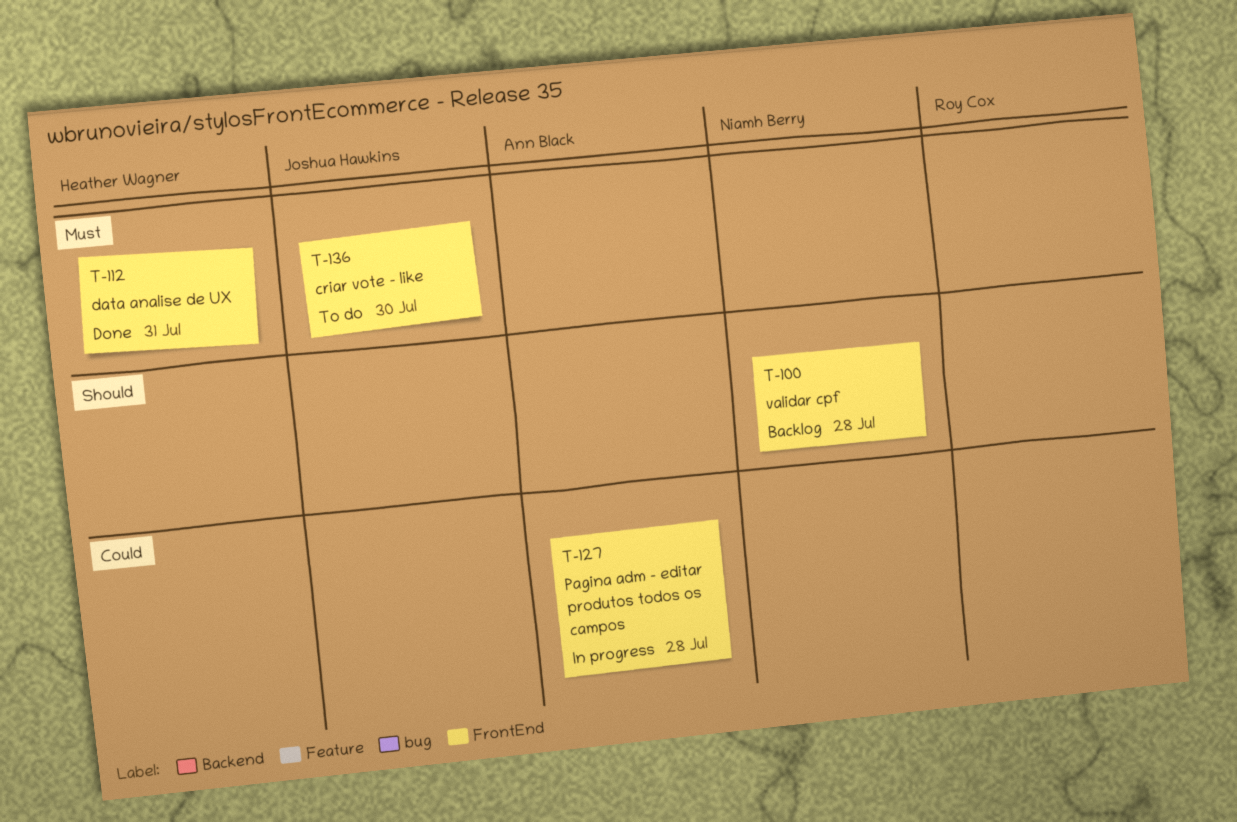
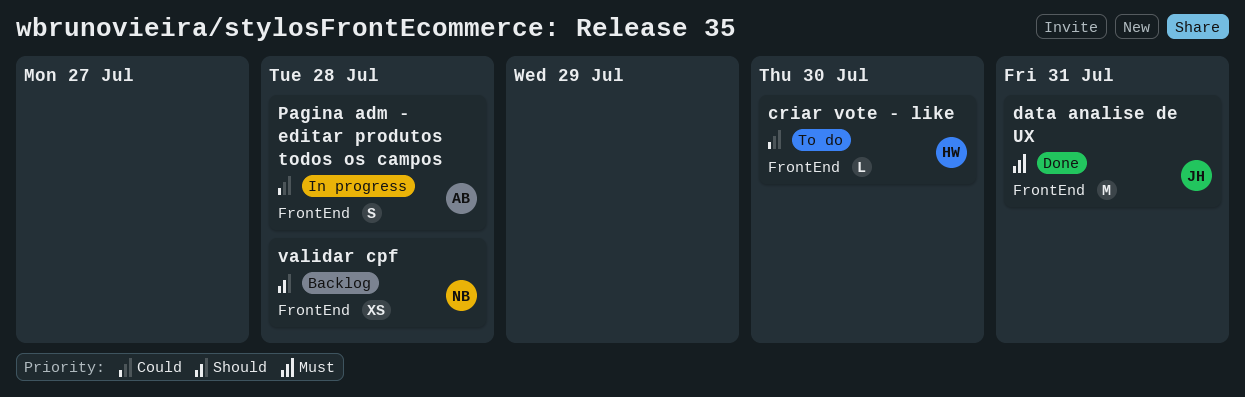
criar vote - like, owner: Joshua Hawkins -> Heather Wagner
criar vote - like, priority: Must -> Could
data analise de UX, owner: Heather Wagner -> Joshua Hawkins

